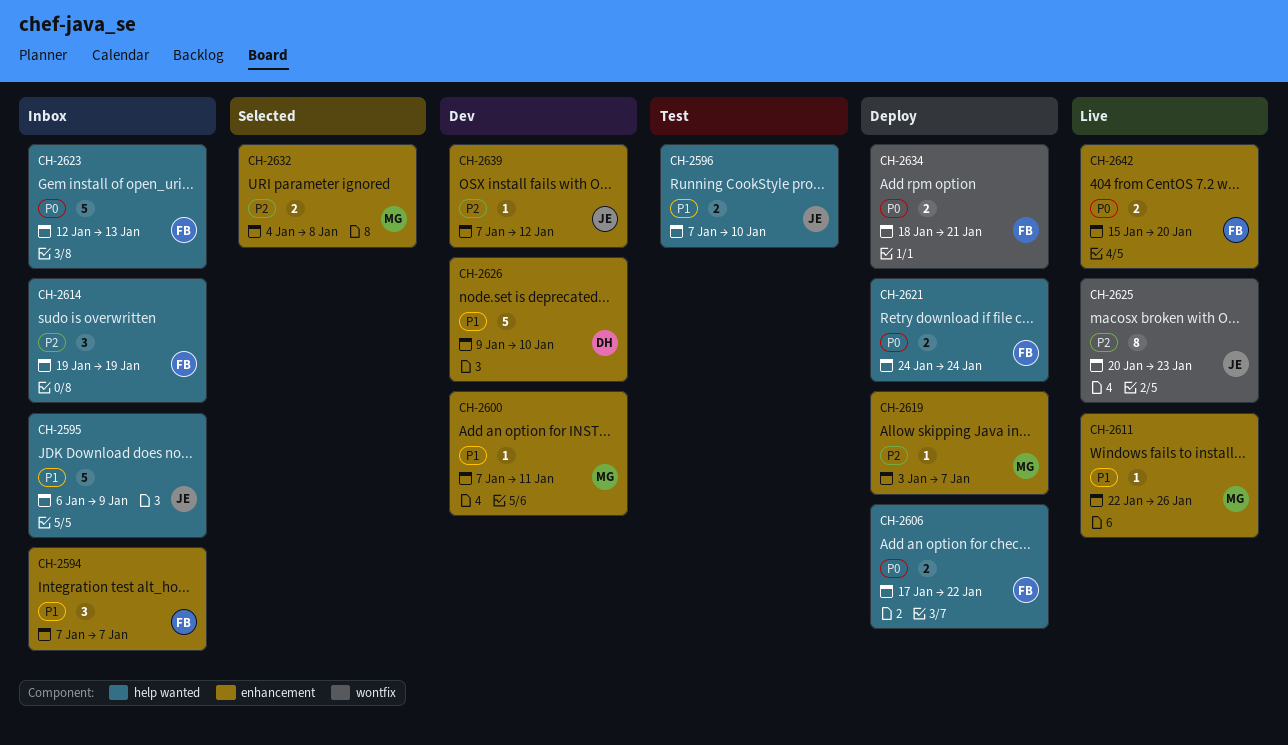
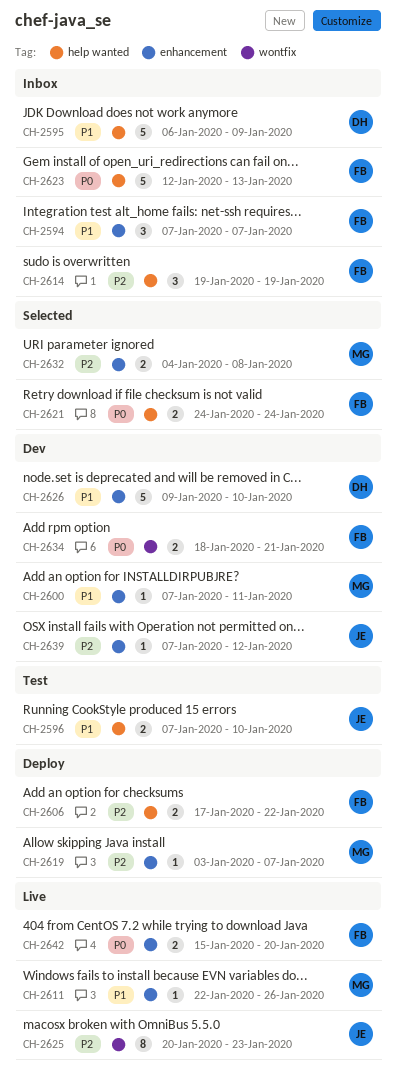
CH-2595, owner: JE -> DH
CH-2606, priority: P0 -> P2
CH-2621, status: Deploy -> Selected
CH-2634, status: Deploy -> Dev

